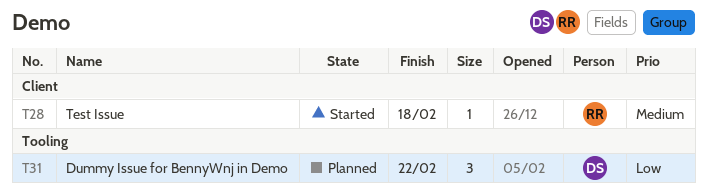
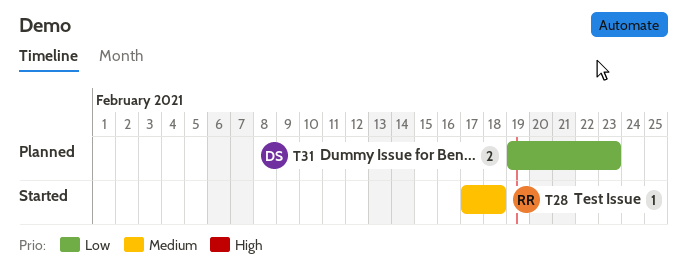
T31, estimate: 3 -> 2
T31, due: Feb 22 -> Feb 23

